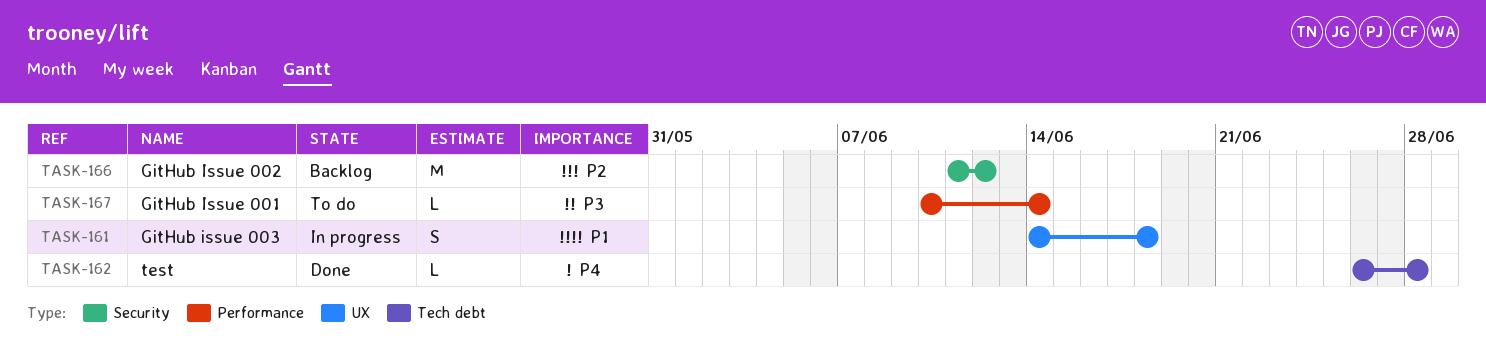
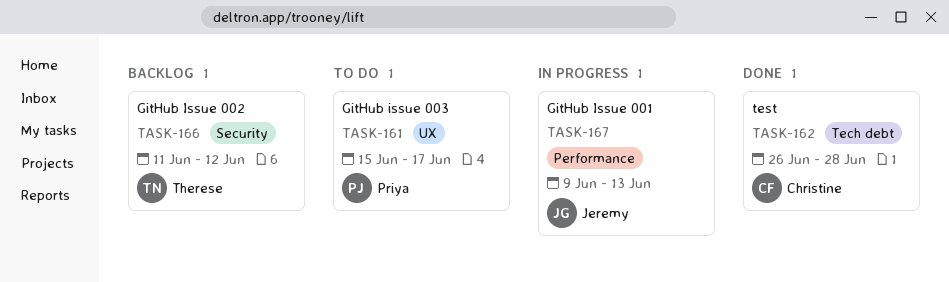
TASK-161, status: In progress -> To do
TASK-161, start: Jun 14 -> Jun 15
TASK-161, due: Jun 18 -> Jun 17
TASK-167, status: To do -> In progress
TASK-167, start: Jun 10 -> Jun 9
TASK-167, due: Jun 14 -> Jun 13

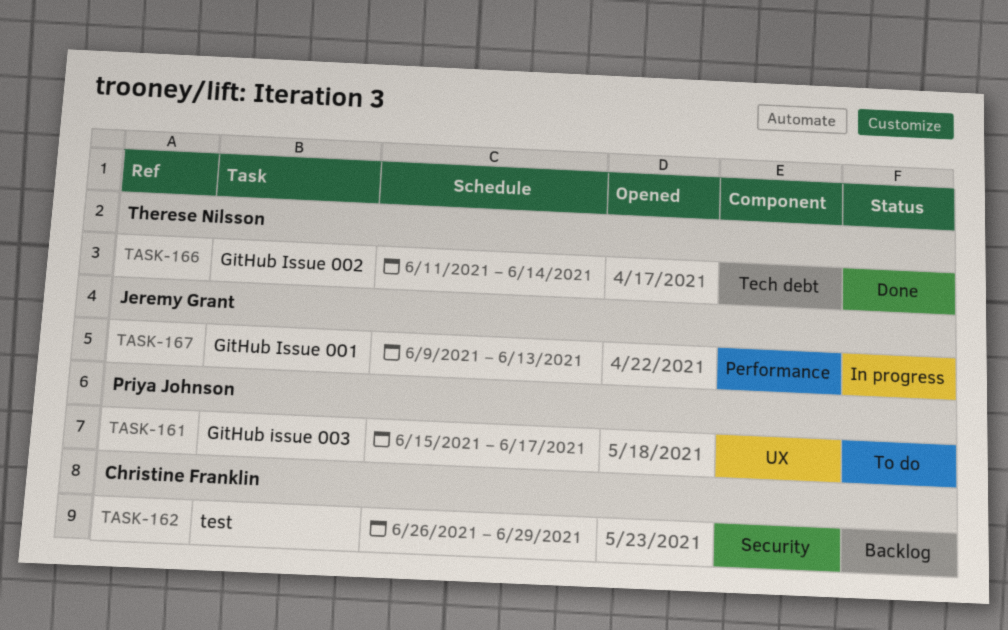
TASK-162, status: Done -> Backlog
TASK-162, label: Tech debt -> Security
TASK-162, due: Jun 28 -> Jun 29
TASK-166, status: Backlog -> Done
TASK-166, label: Security -> Tech debt
TASK-166, due: Jun 12 -> Jun 14

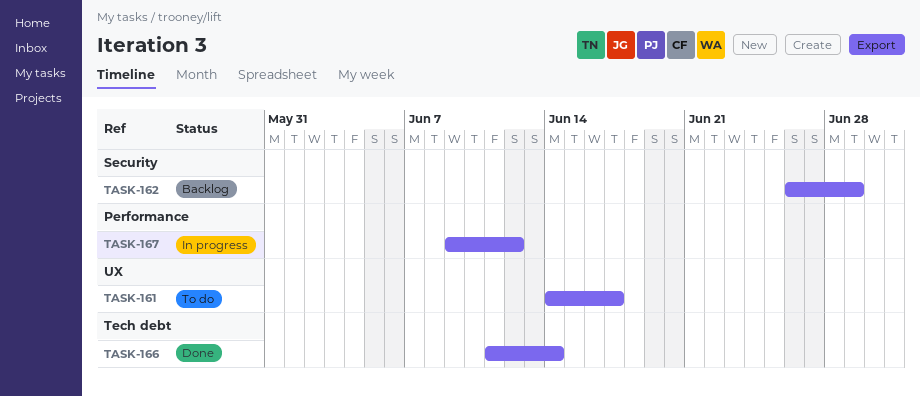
TASK-161, start: Jun 15 -> Jun 14
TASK-167, due: Jun 13 -> Jun 12

